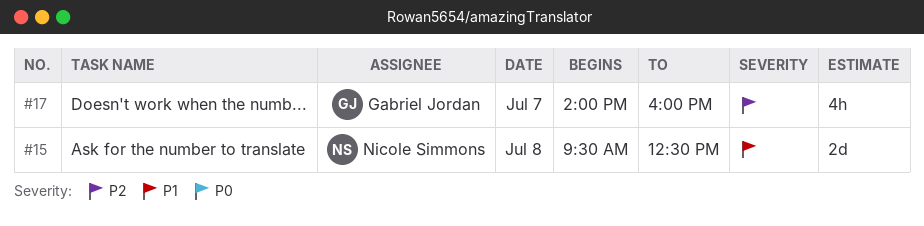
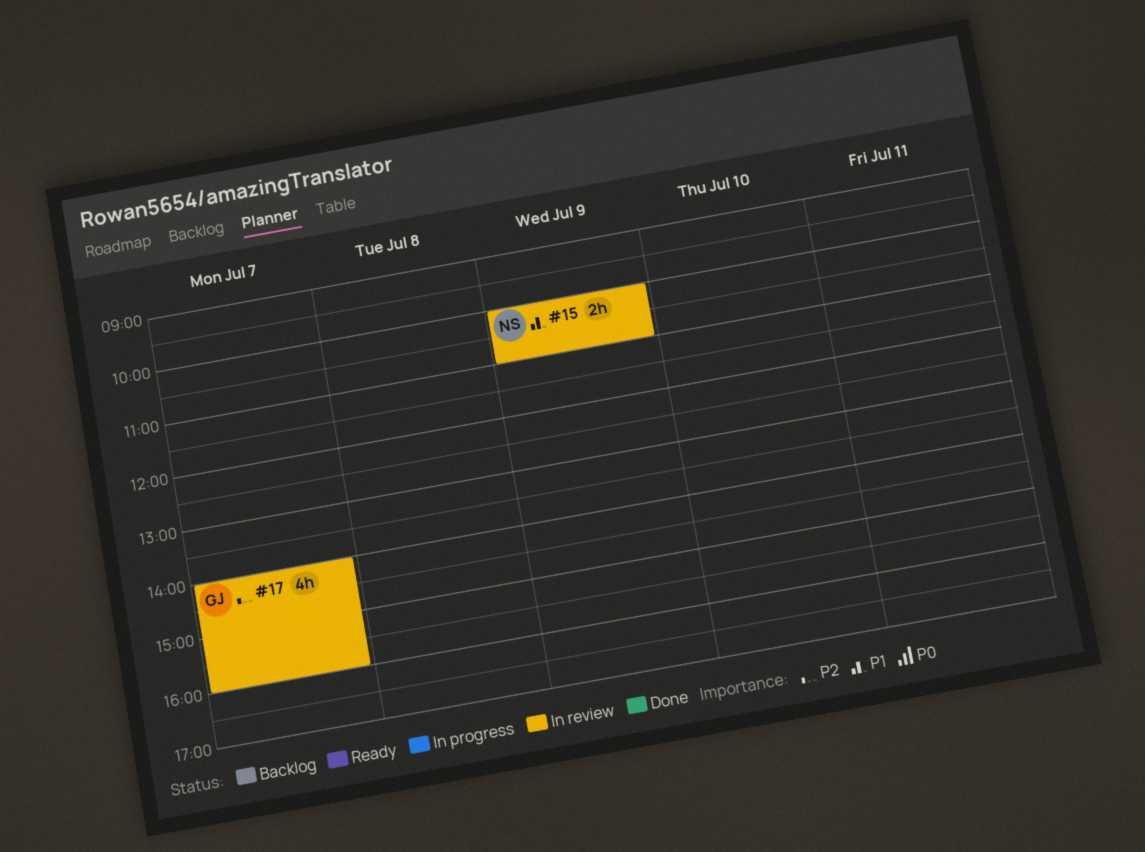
#15, estimate: 2d -> 2h
#15, day: Jul 8 -> Jul 9
#15, begins: 09:30 -> 10:00
#15, ends: 12:30 -> 11:00

